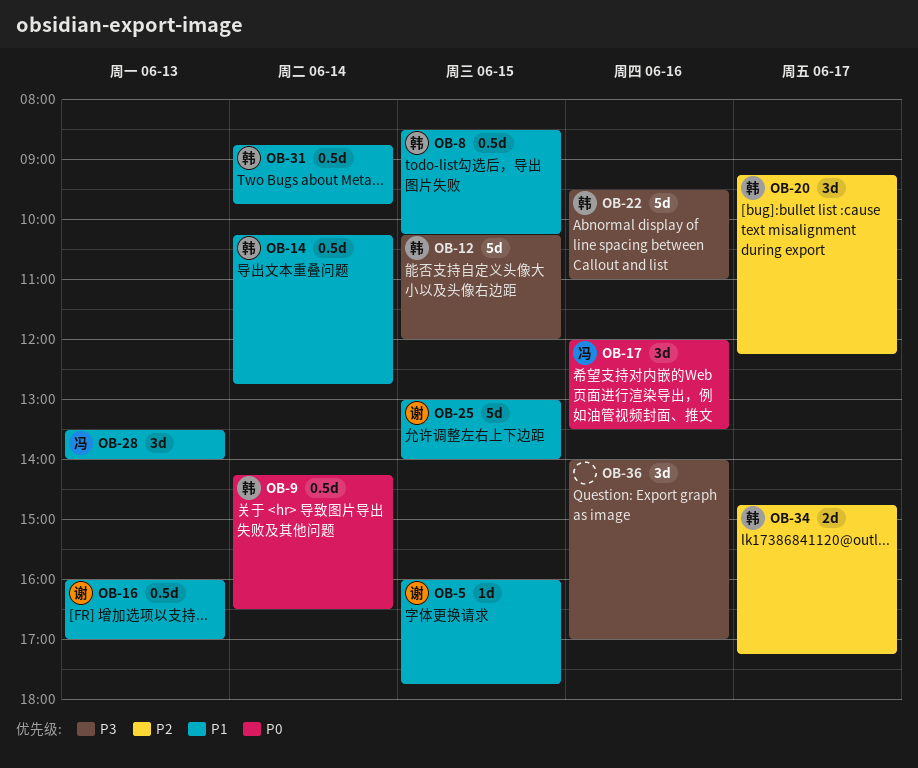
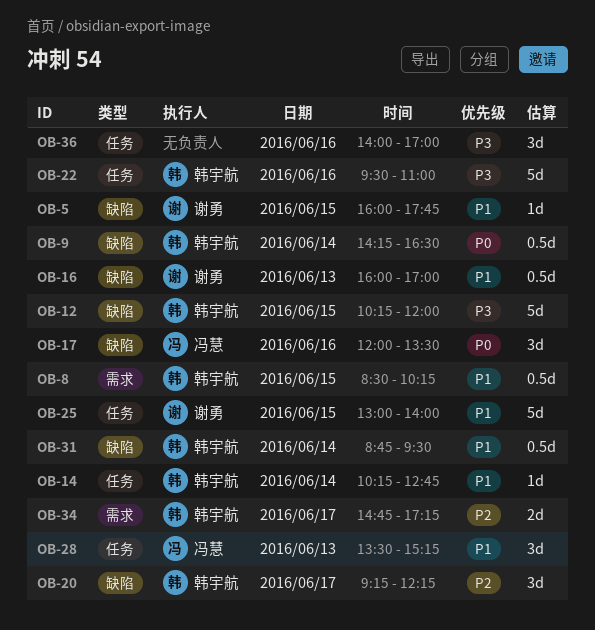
OB-14, estimate: 0.5d -> 1d
OB-28, ends: 14:00 -> 15:15
OB-31, ends: 09:45 -> 09:30

